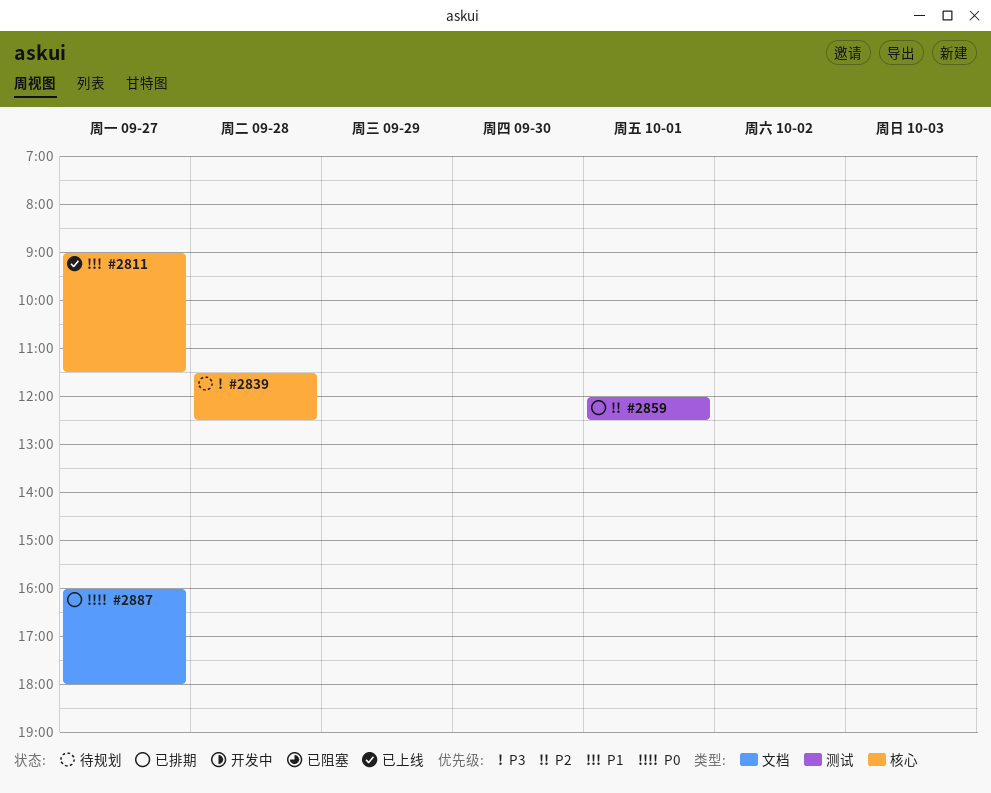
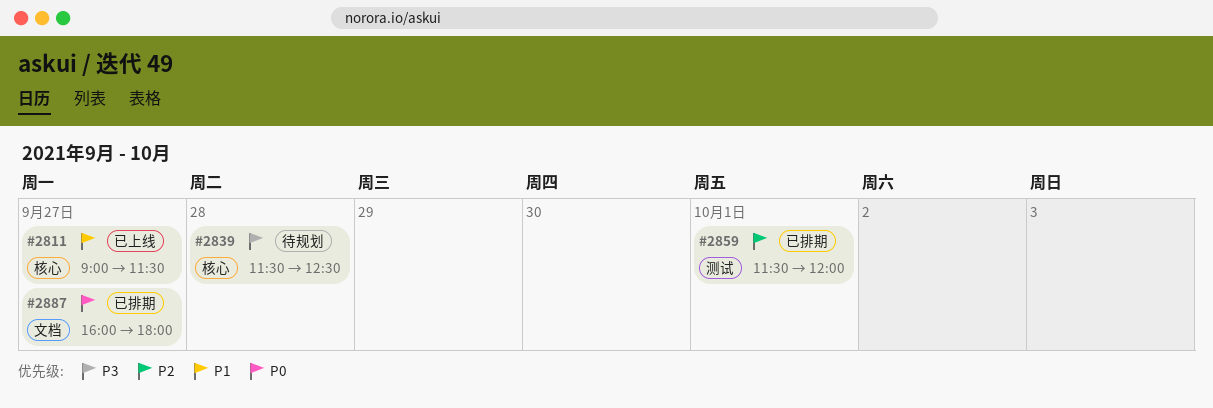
#2859, begins: 12:00 -> 11:30
#2859, ends: 12:30 -> 12:00

